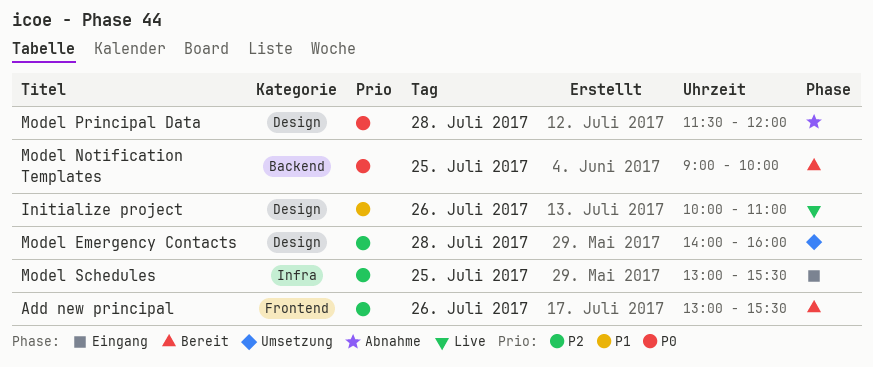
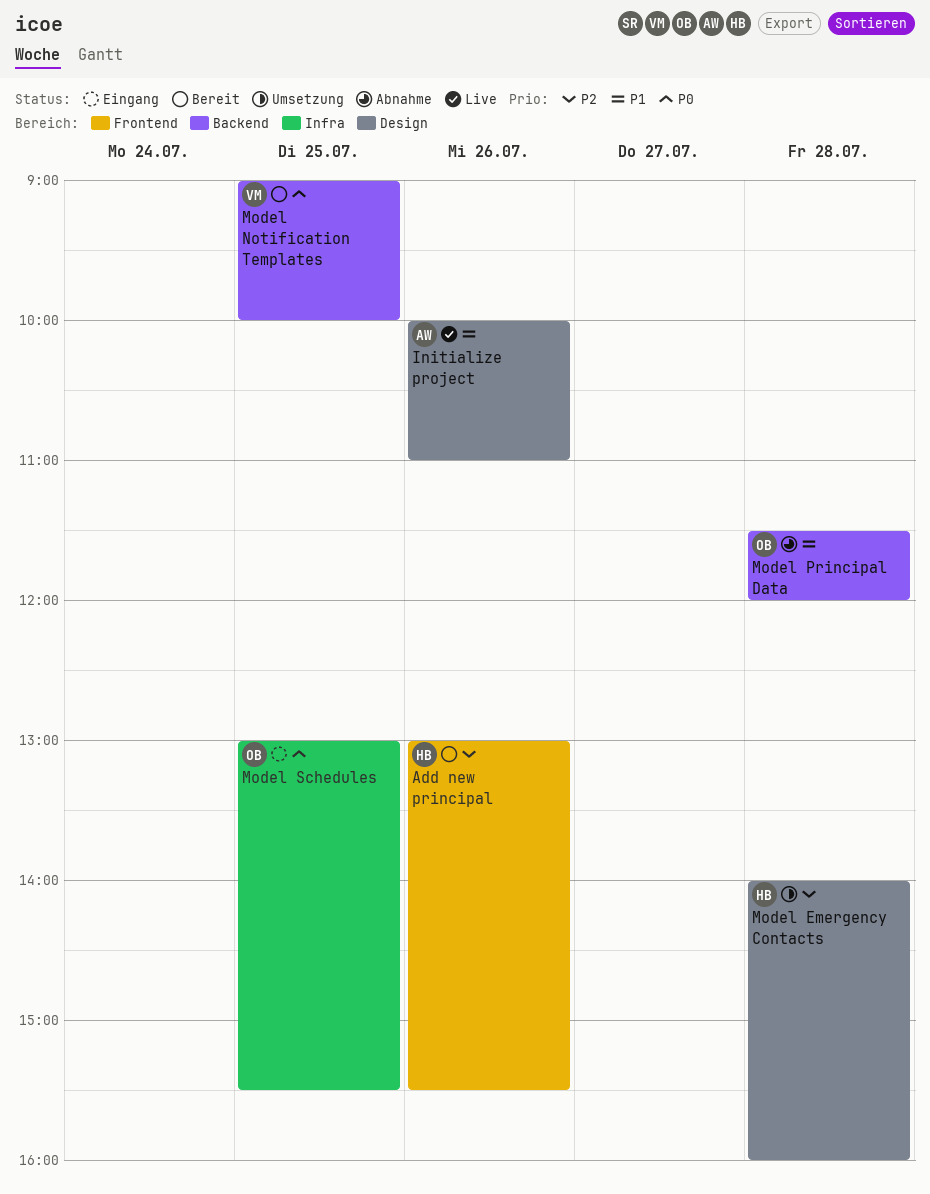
Model Principal Data, priority: P0 -> P1
Model Principal Data, label: Design -> Backend
Model Schedules, priority: P2 -> P0

